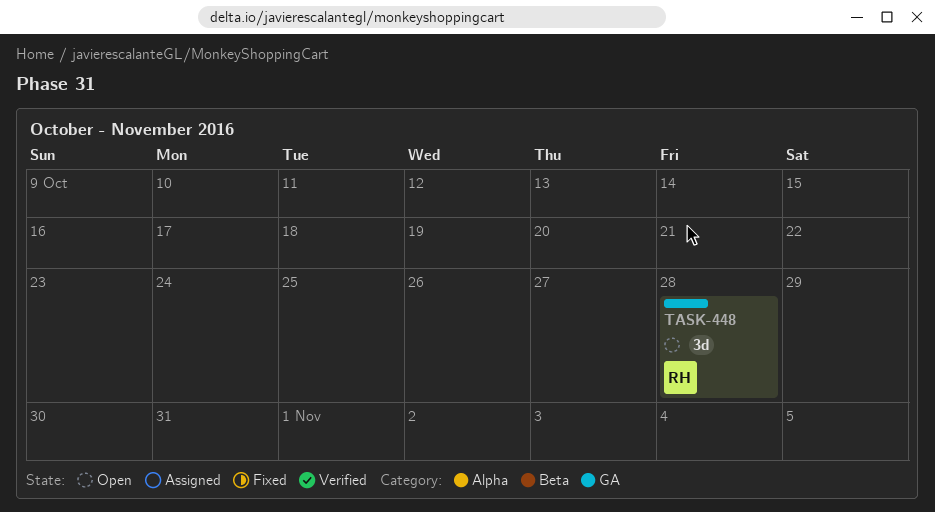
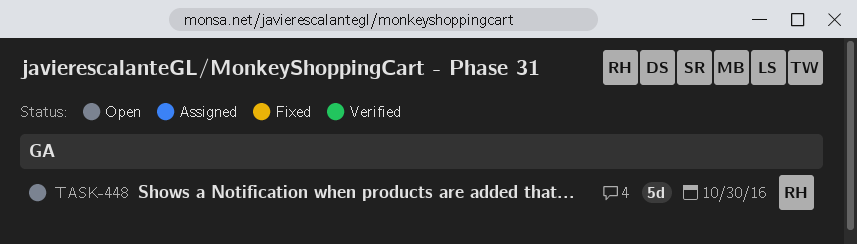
TASK-448, estimate: 3d -> 5d
TASK-448, due: Oct 28 -> Oct 30

